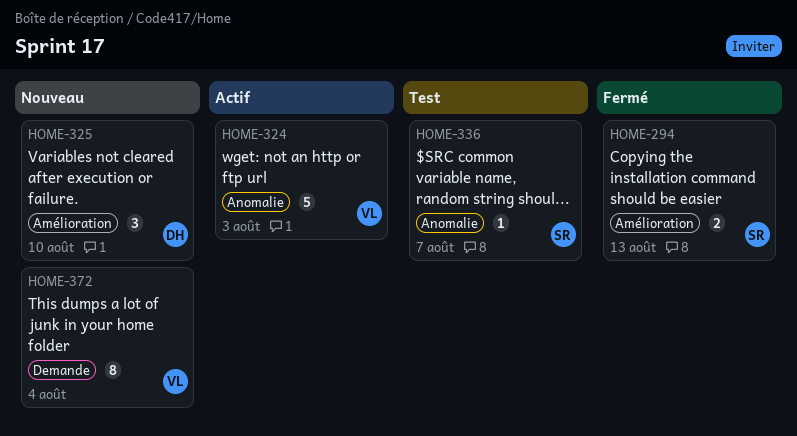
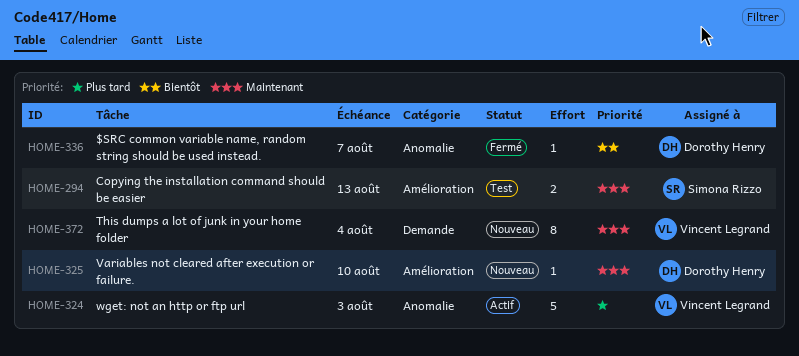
HOME-294, status: Fermé -> Test
HOME-325, estimate: 3 -> 1
HOME-336, status: Test -> Fermé
HOME-336, owner: Simona Rizzo -> Dorothy Henry

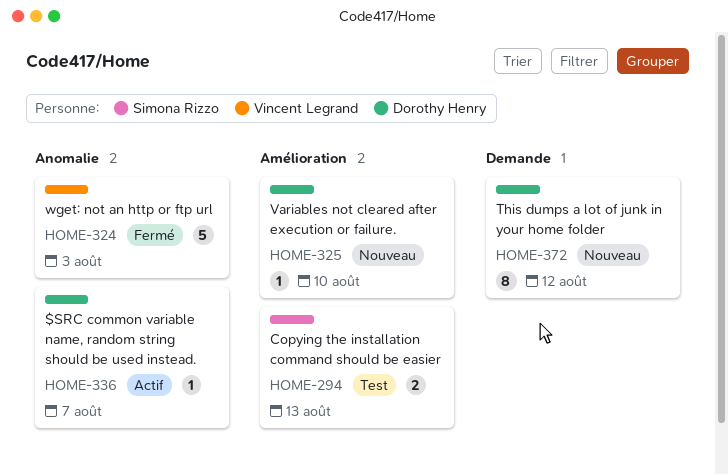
HOME-324, status: Actif -> Fermé
HOME-336, status: Fermé -> Actif
HOME-372, owner: Vincent Legrand -> Dorothy Henry
HOME-372, due: Aug 4 -> Aug 12

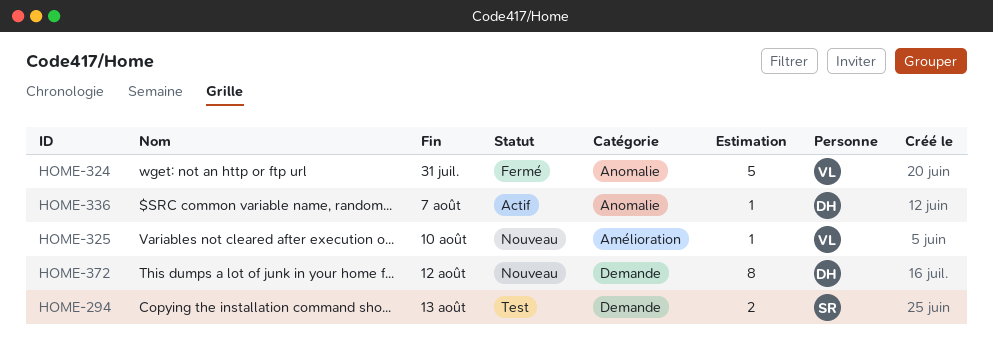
HOME-294, label: Amélioration -> Demande
HOME-324, due: Aug 3 -> Jul 31
HOME-325, owner: Dorothy Henry -> Vincent Legrand

